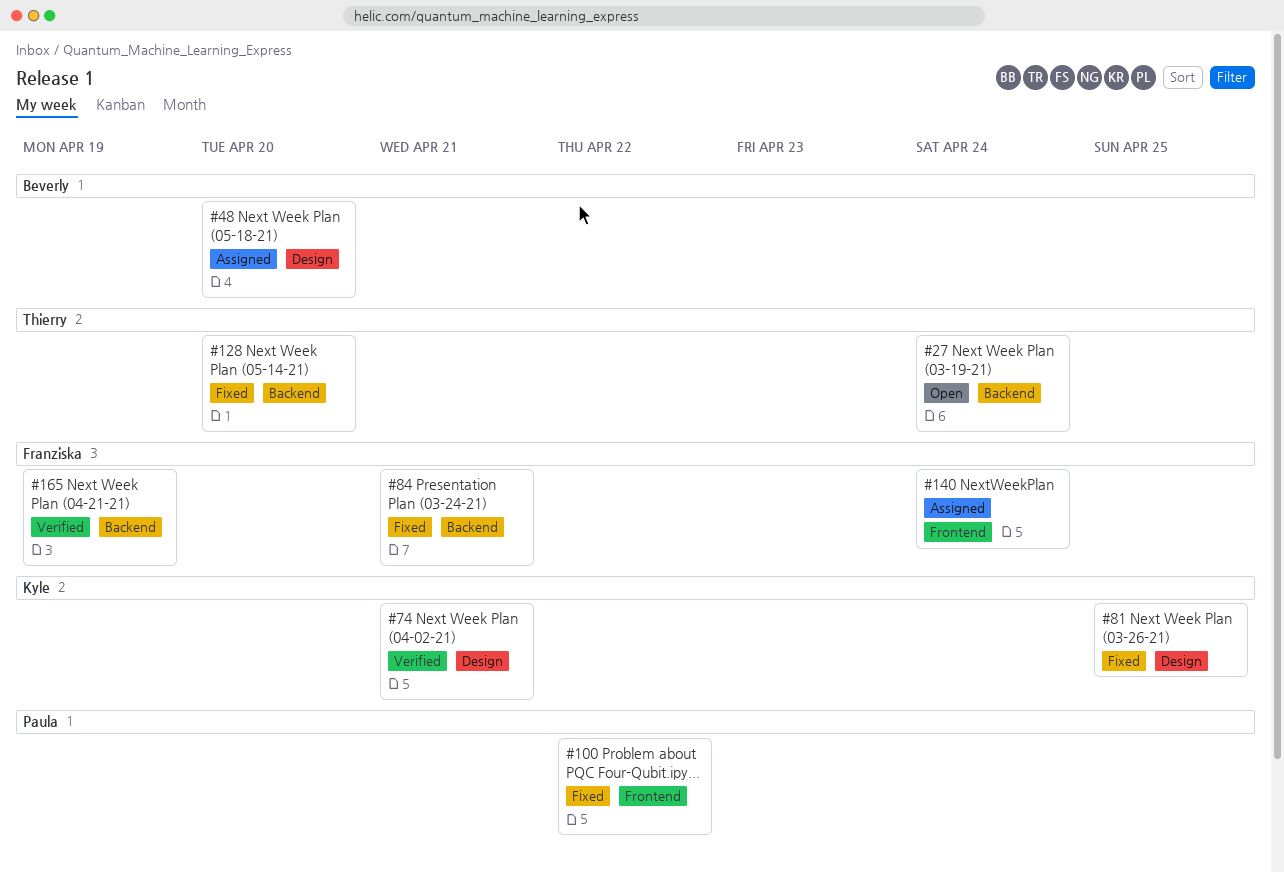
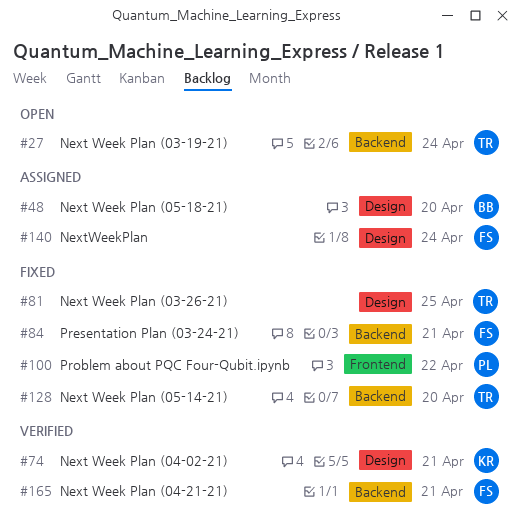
#81, owner: Kyle -> Thierry
#140, label: Frontend -> Design
#165, due: Apr 19 -> Apr 21

